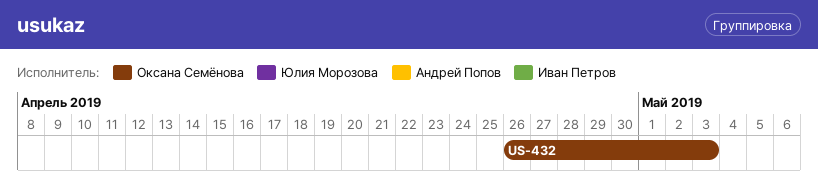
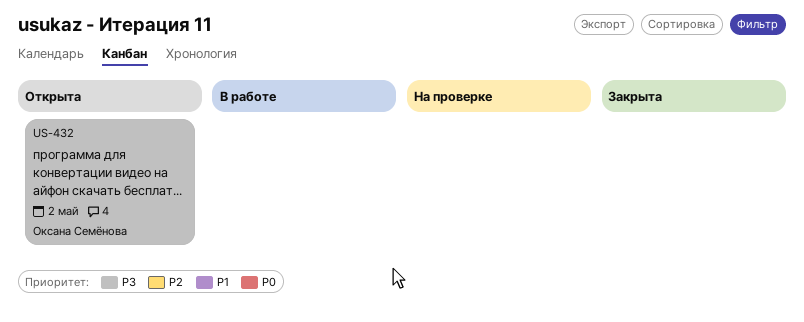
US-432, due: May 3 -> May 2

